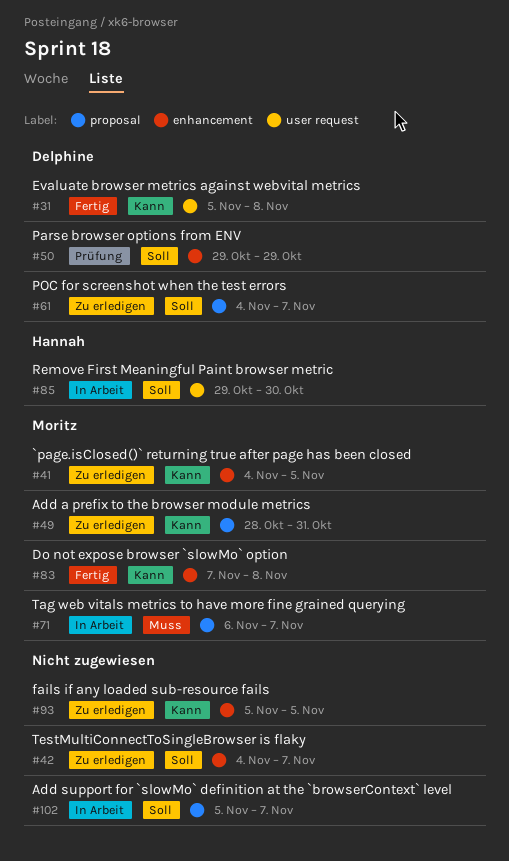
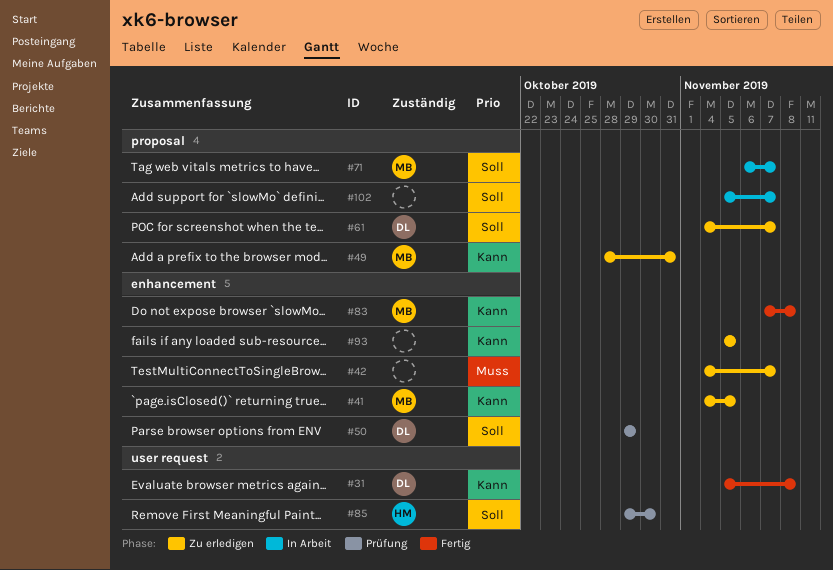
#42, priority: Soll -> Muss
#71, priority: Muss -> Soll
#85, status: In Arbeit -> Prüfung

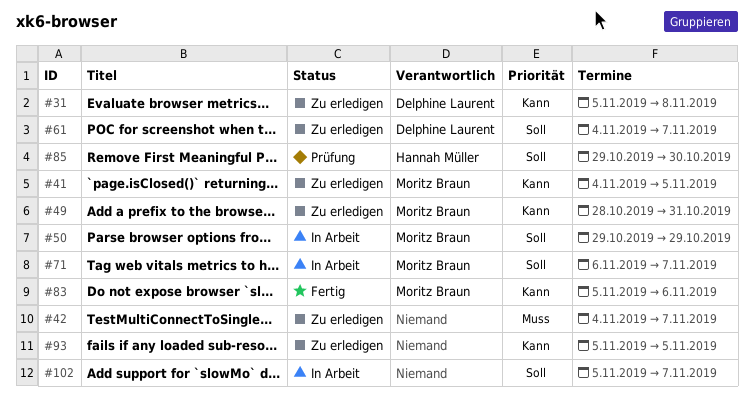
#31, status: Fertig -> Zu erledigen
#50, status: Prüfung -> In Arbeit
#50, owner: Delphine Laurent -> Moritz Braun
#83, start: Nov 7 -> Nov 5
#83, due: Nov 8 -> Nov 6

